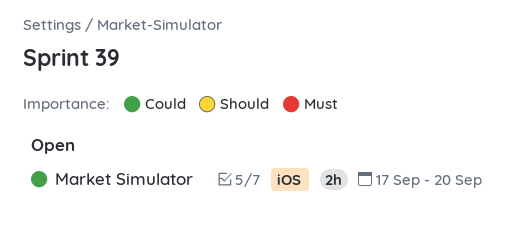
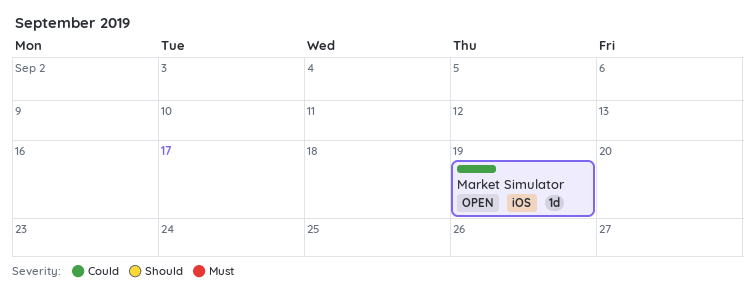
Market Simulator, estimate: 2h -> 1d
Market Simulator, due: Sep 20 -> Sep 19

